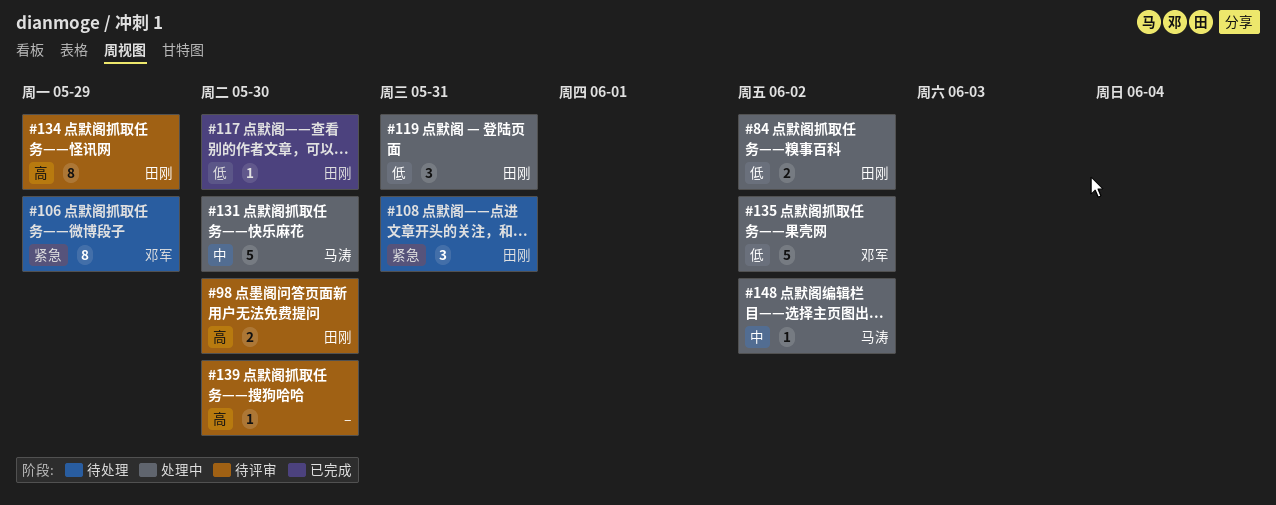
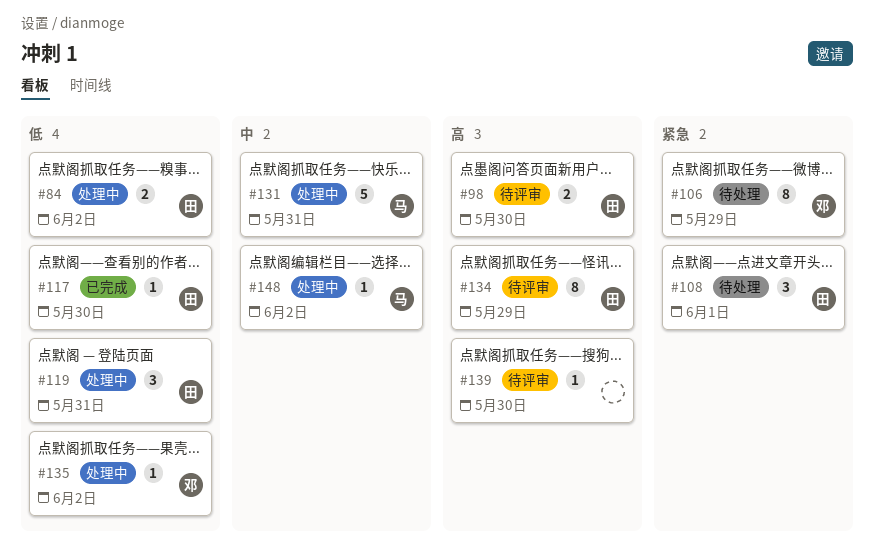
#108, due: May 31 -> Jun 1
#131, due: May 30 -> May 31
#135, estimate: 5 -> 1

